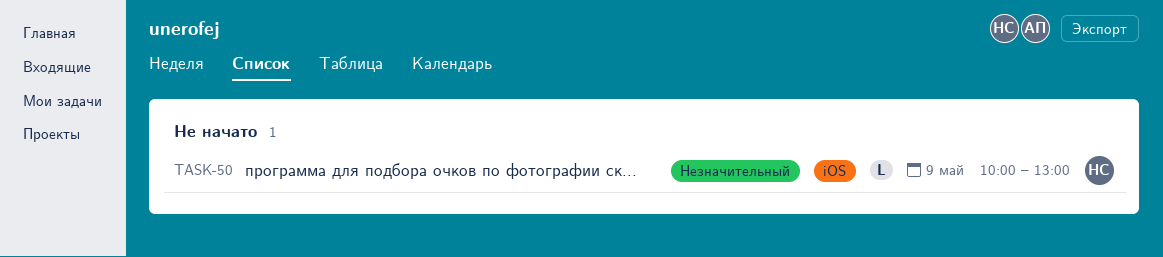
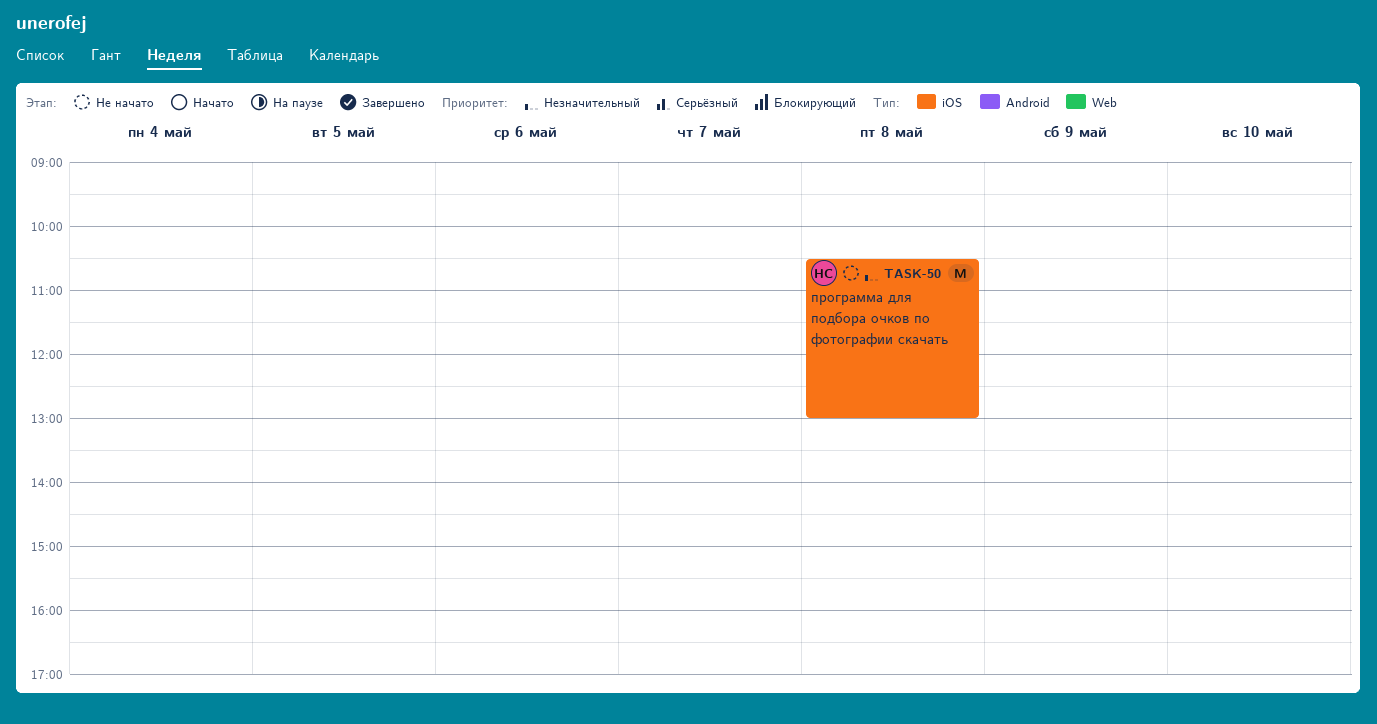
TASK-50, estimate: L -> M
TASK-50, day: May 9 -> May 8
TASK-50, begins: 10:00 -> 10:30

